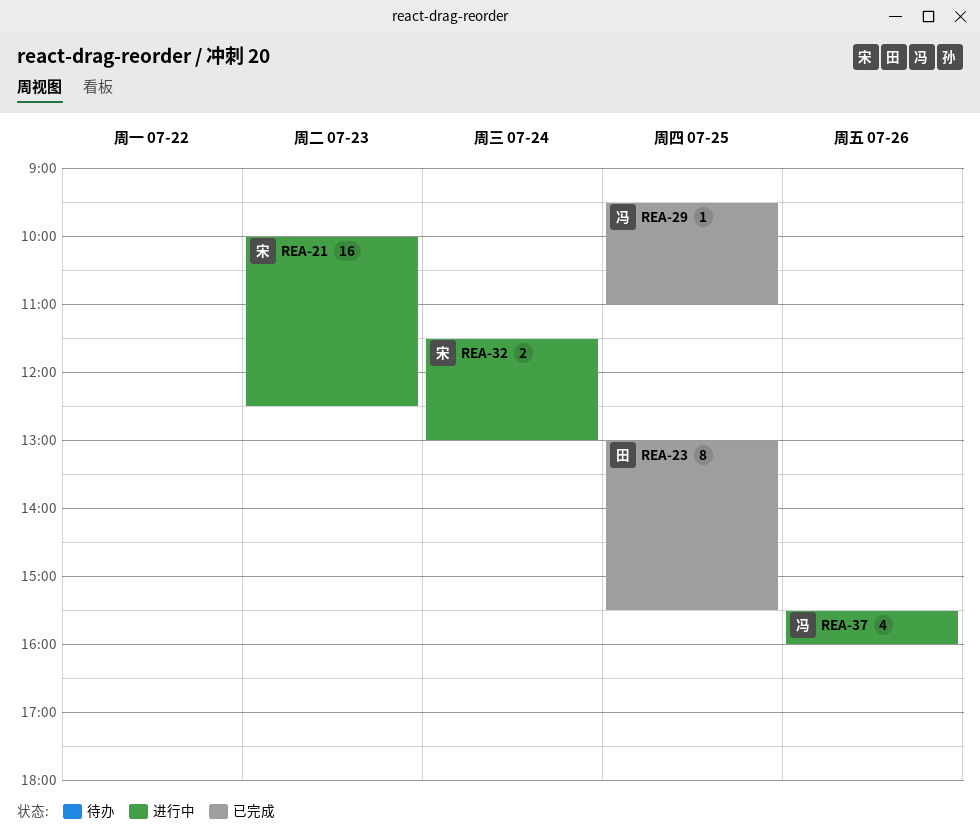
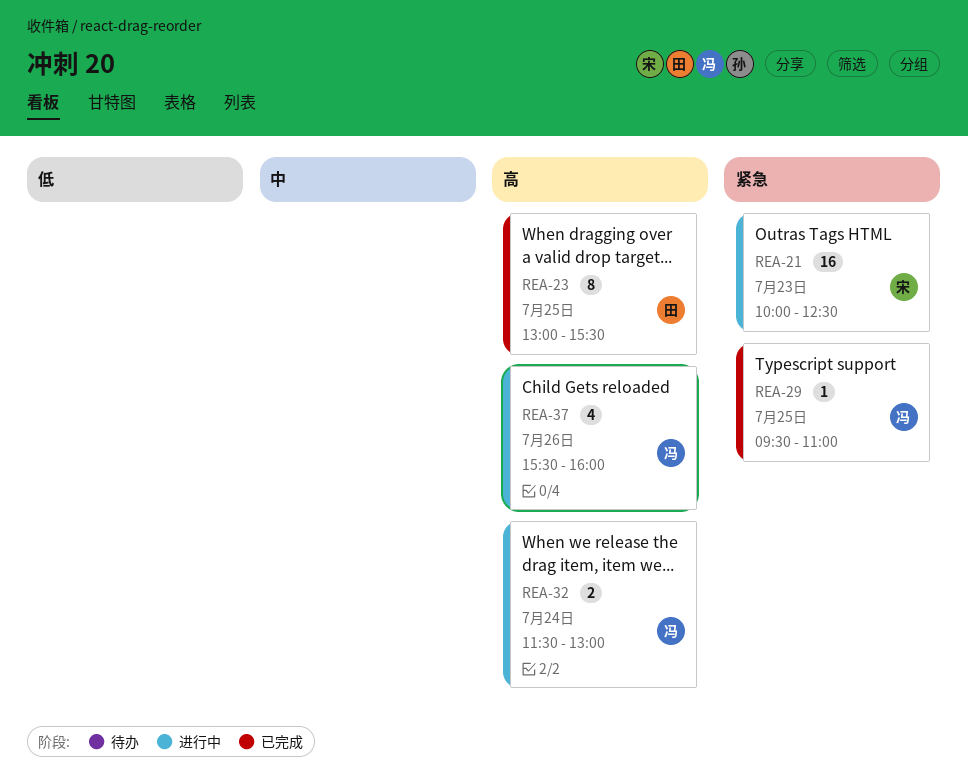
REA-32, owner: 宋 -> 冯

